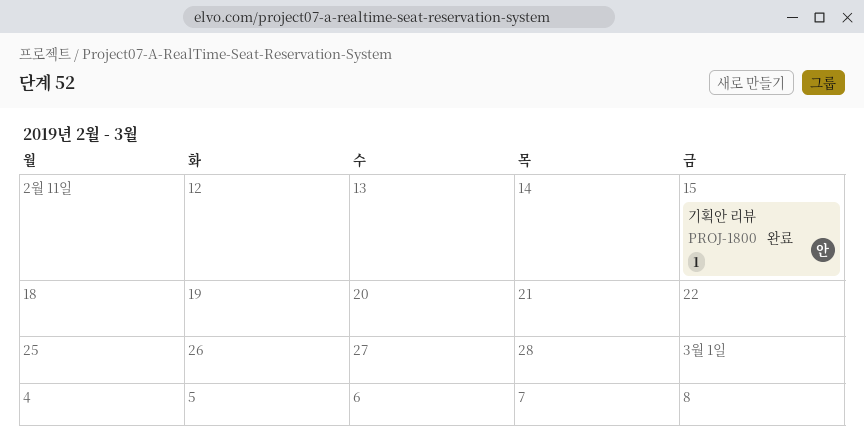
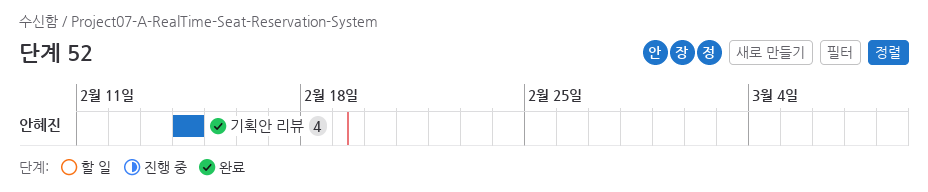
기획안 리뷰, estimate: 1 -> 4
기획안 리뷰, due: Feb 15 -> Feb 14

